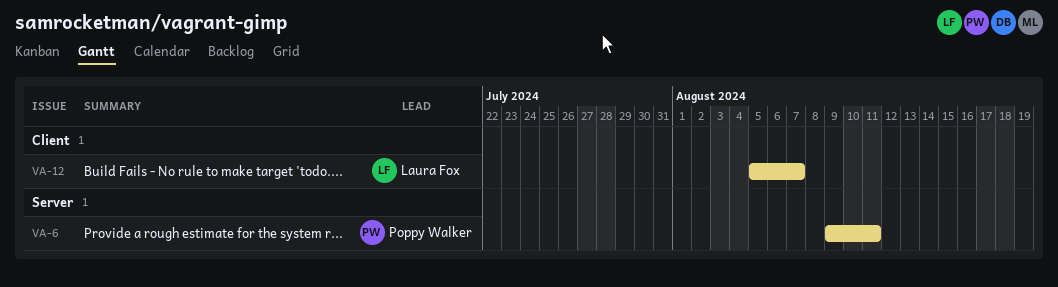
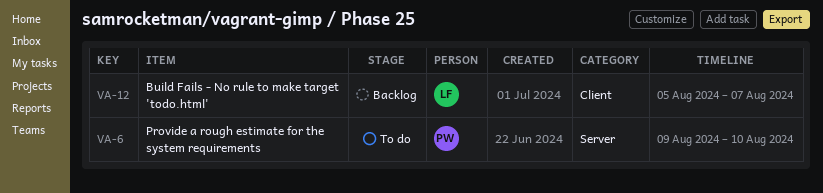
VA-6, due: Aug 11 -> Aug 10

